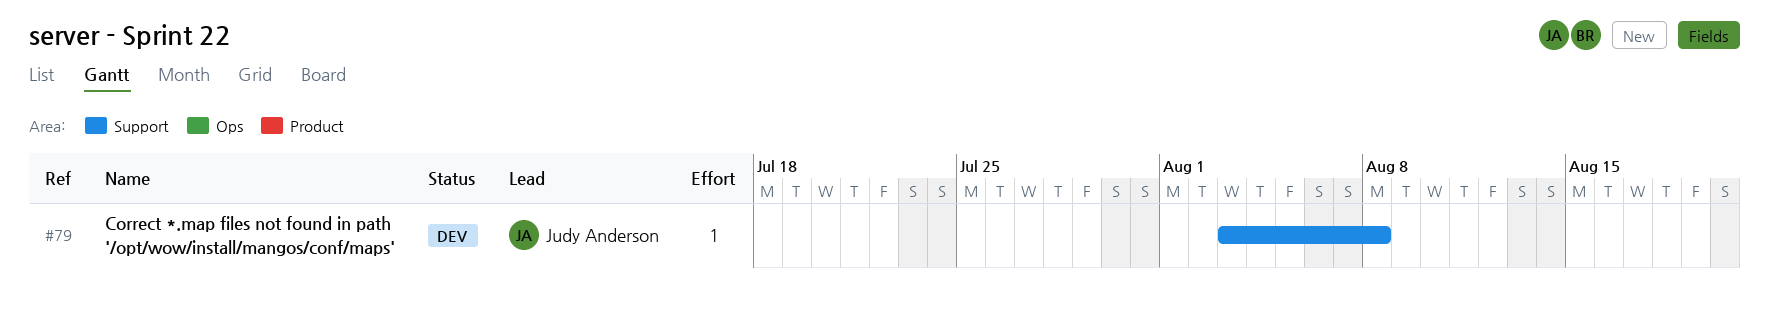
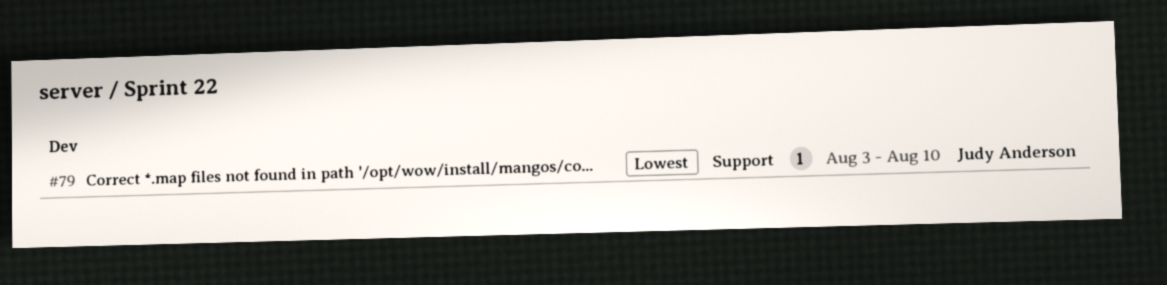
#79, due: Aug 8 -> Aug 10

